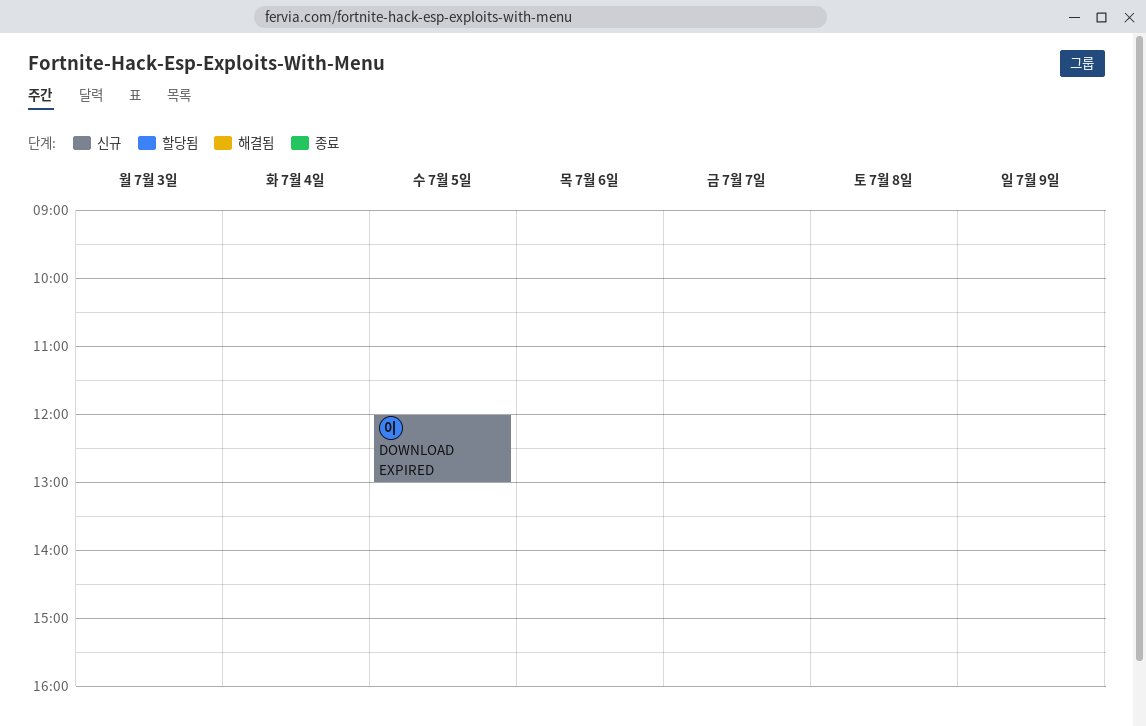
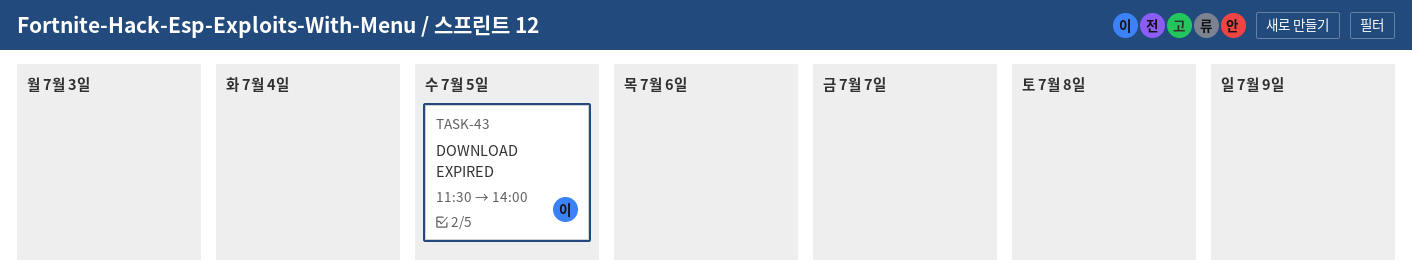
DOWNLOAD EXPIRED, begins: 12:00 -> 11:30
DOWNLOAD EXPIRED, ends: 13:00 -> 14:00

